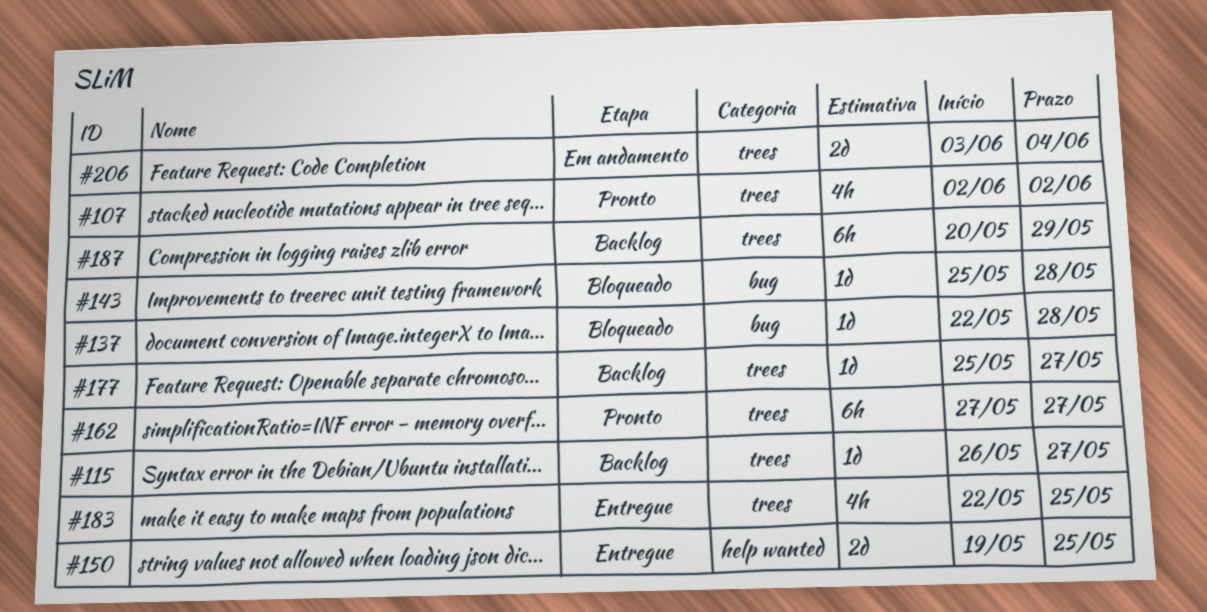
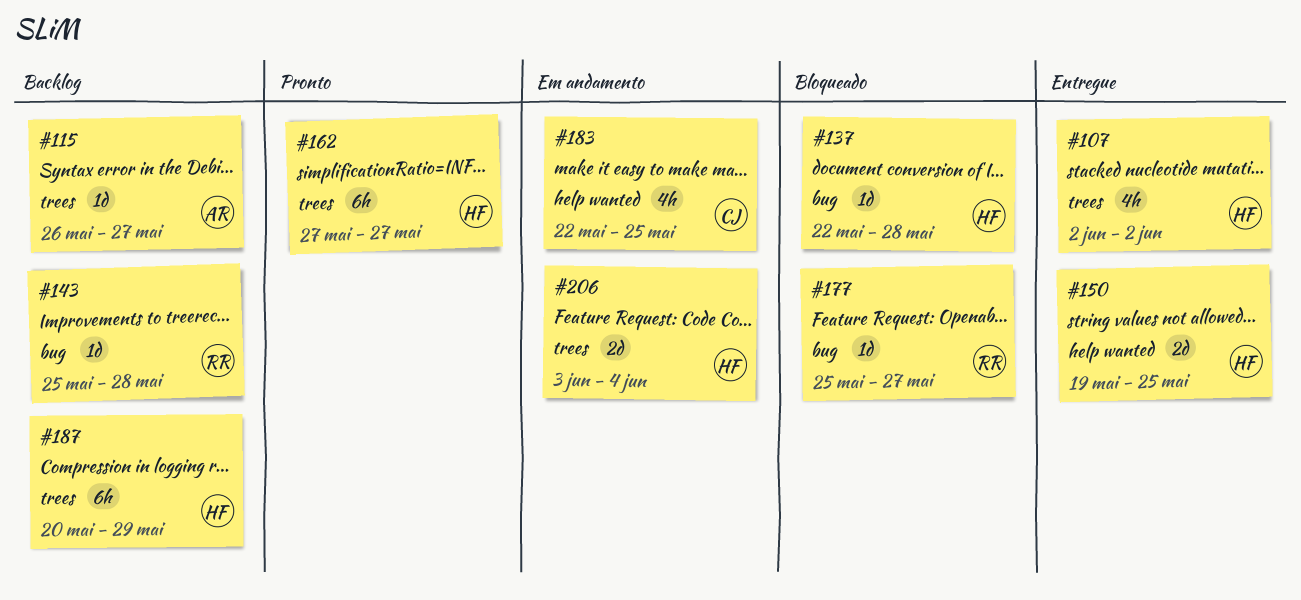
#107, status: Pronto -> Entregue
#143, status: Bloqueado -> Backlog
#177, status: Backlog -> Bloqueado
#177, label: trees -> bug
#183, status: Entregue -> Em andamento
#183, label: trees -> help wanted

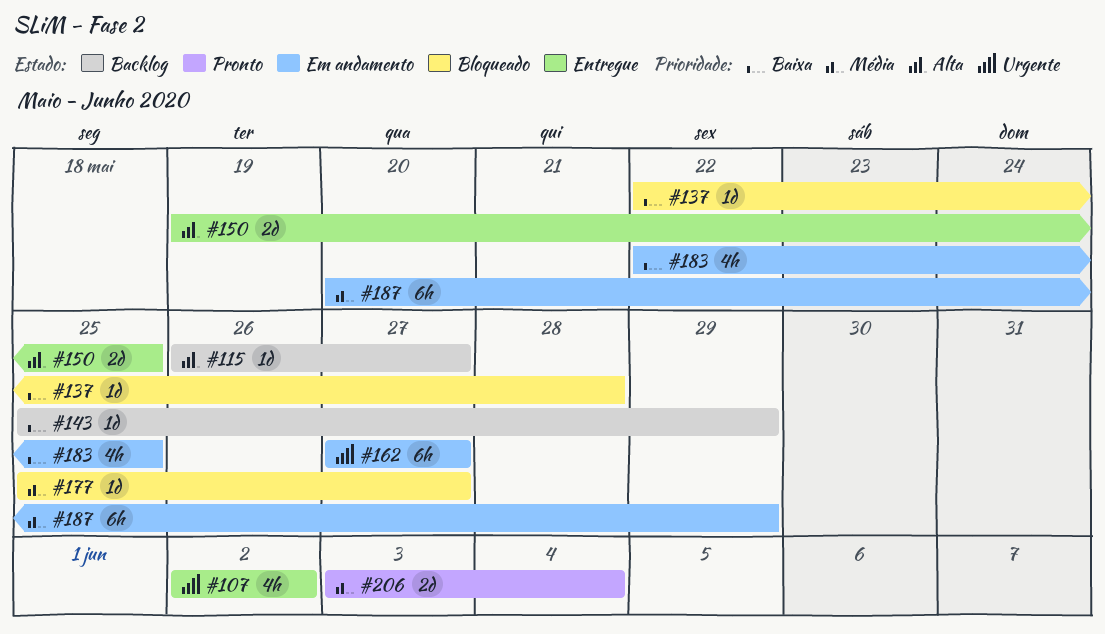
#143, due: May 28 -> May 29
#162, status: Pronto -> Em andamento
#187, status: Backlog -> Em andamento
#206, status: Em andamento -> Pronto

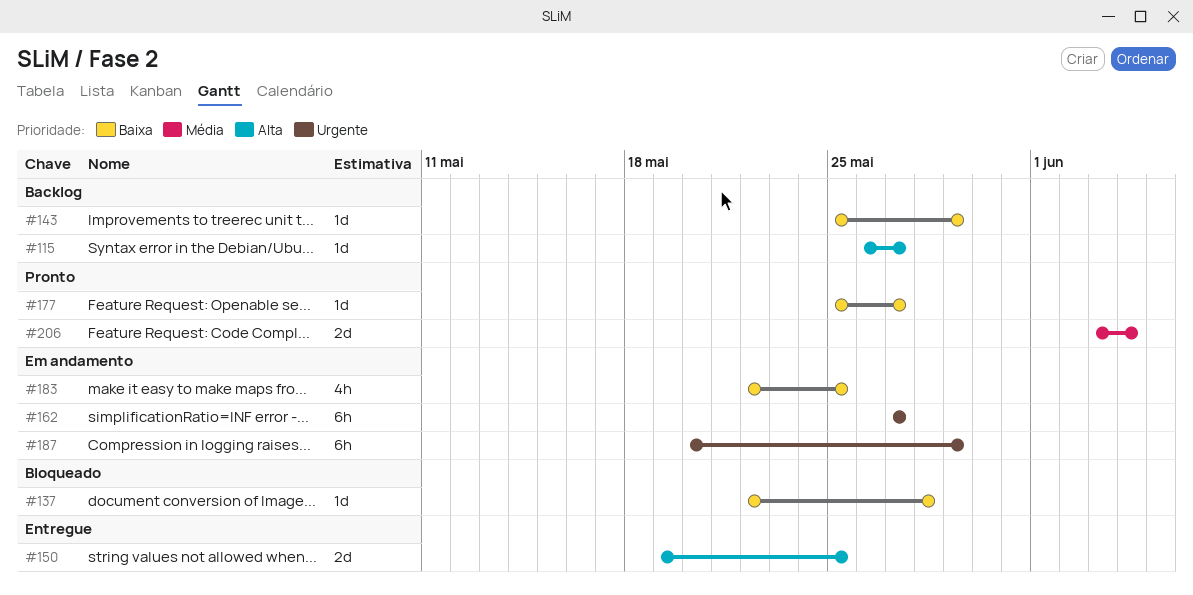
#107: present -> none
#177, status: Bloqueado -> Pronto
#177, priority: Média -> Baixa
#187, priority: Média -> Urgente

